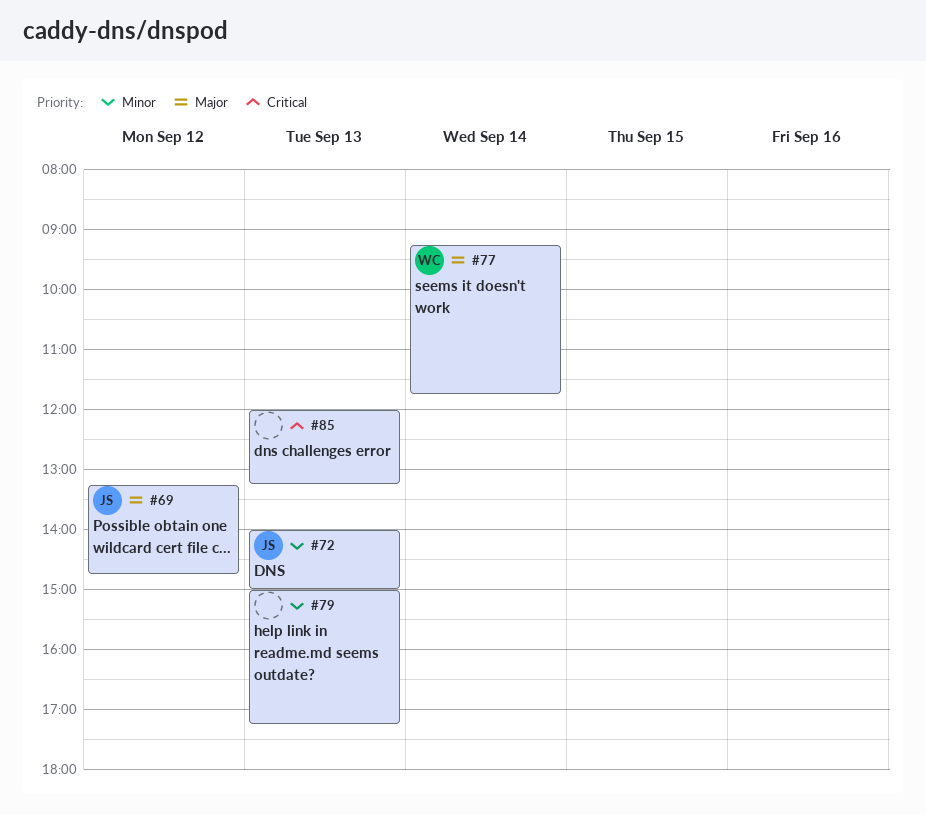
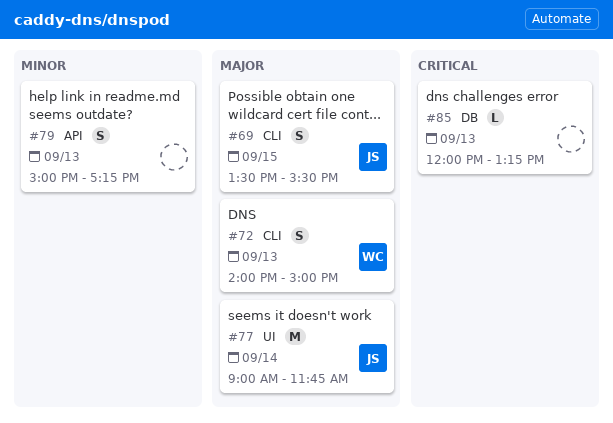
#69, day: Sep 12 -> Sep 15
#69, begins: 13:15 -> 13:30
#69, ends: 14:45 -> 15:30
#72, owner: JS -> WC
#72, priority: Minor -> Major
#77, owner: WC -> JS
#77, begins: 09:15 -> 09:00

